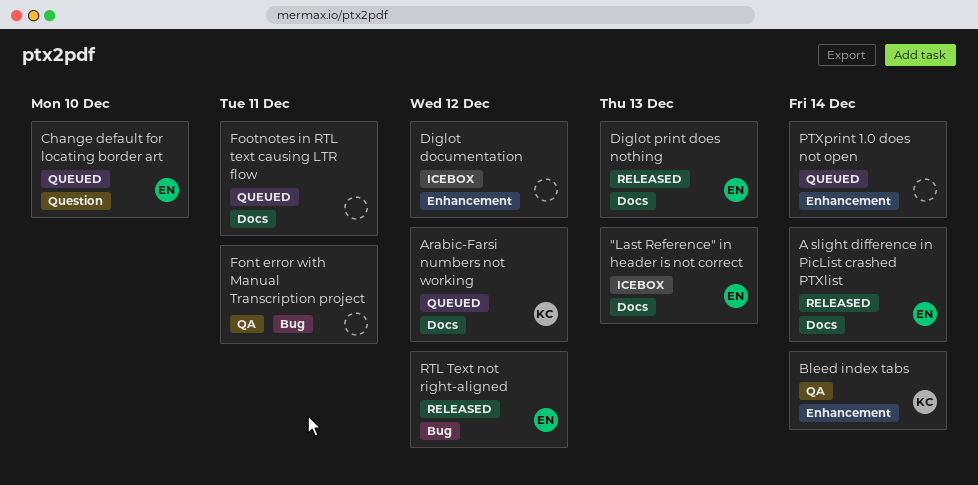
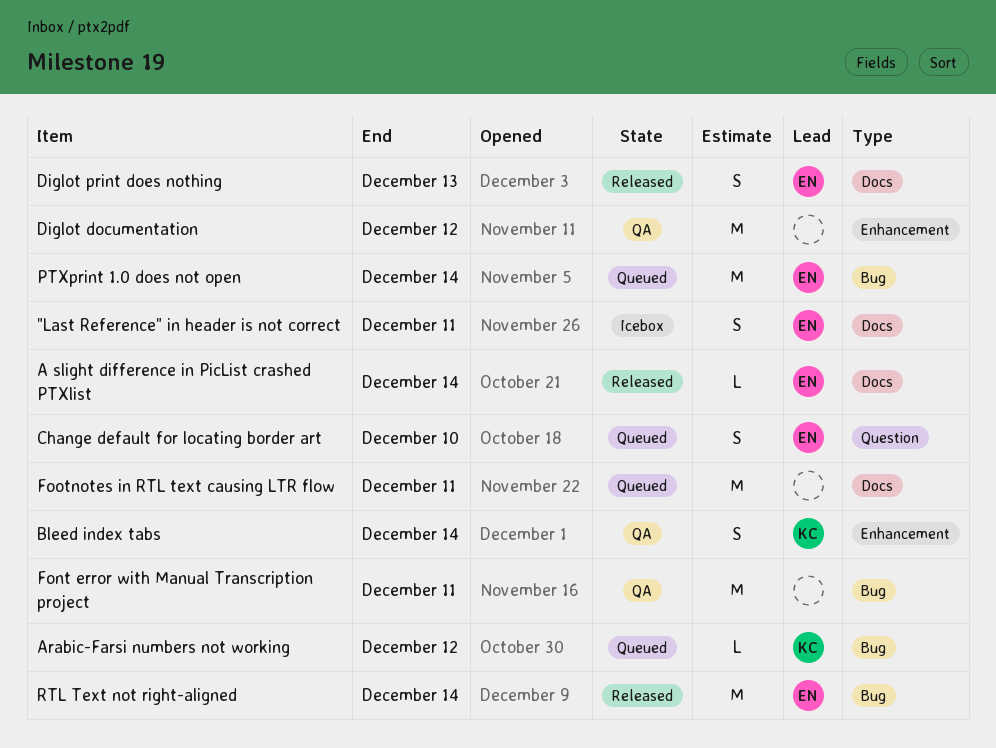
"Last Reference" in header is not correct, due: Dec 13 -> Dec 11
Arabic-Farsi numbers not working, label: Docs -> Bug
Diglot documentation, status: Icebox -> QA
PTXprint 1.0 does not open, owner: none -> EN
PTXprint 1.0 does not open, label: Enhancement -> Bug
RTL Text not right-aligned, due: Dec 12 -> Dec 14

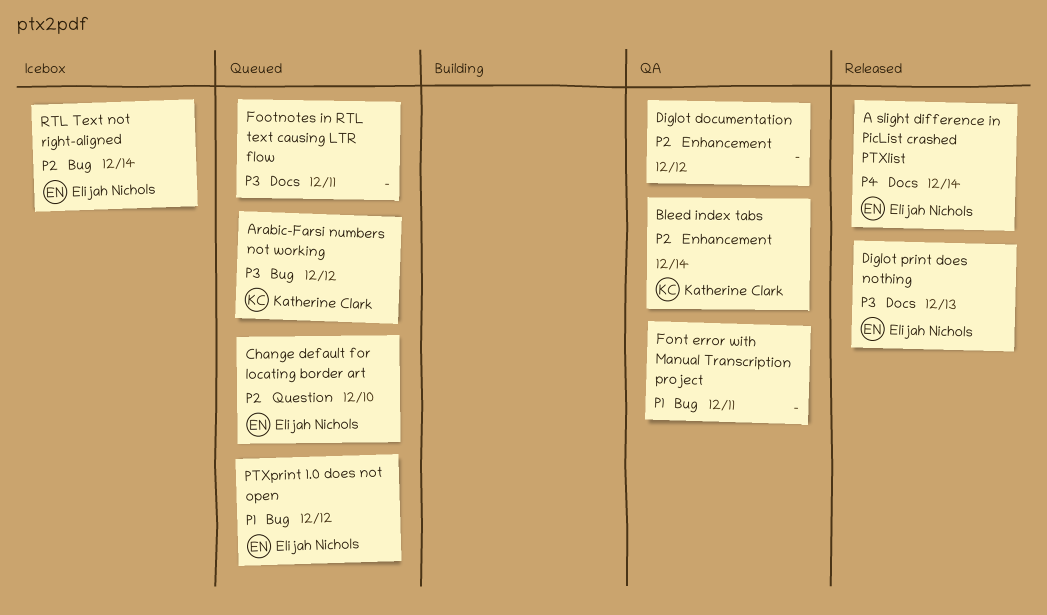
"Last Reference" in header is not correct: present -> none
PTXprint 1.0 does not open, due: Dec 14 -> Dec 12
RTL Text not right-aligned, status: Released -> Icebox

